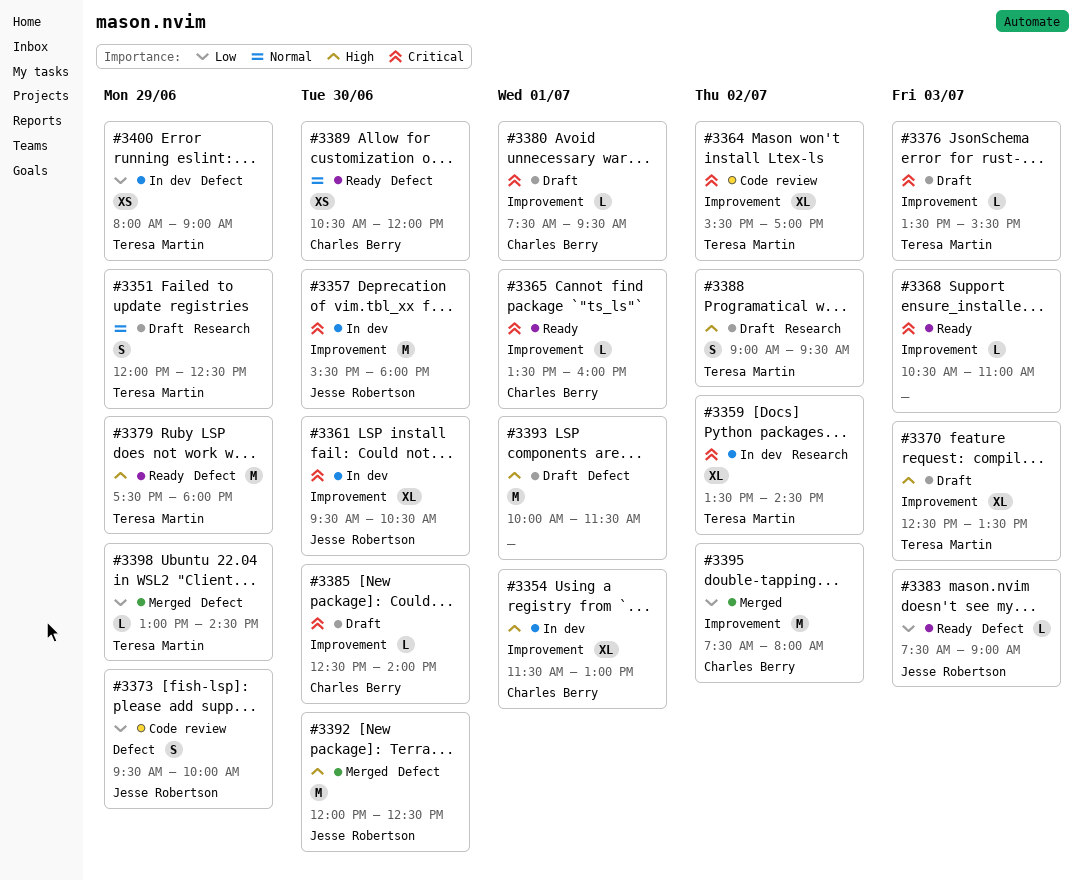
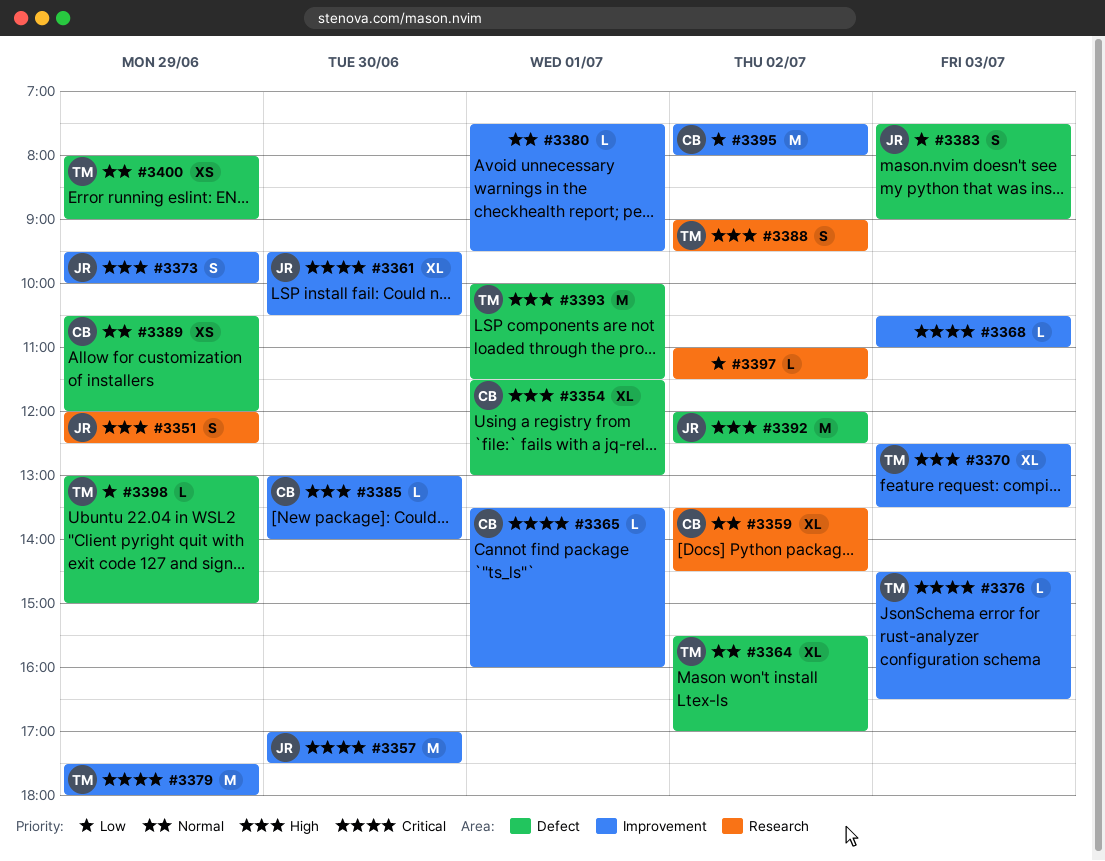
#3351, owner: Teresa Martin -> Jesse Robertson
#3351, priority: Normal -> High
#3354, label: Improvement -> Defect
#3357, begins: 15:30 -> 17:00
#3357, ends: 18:00 -> 17:30
#3359, owner: Teresa Martin -> Charles Berry
#3359, priority: Critical -> Normal
#3364, priority: Critical -> Normal
#3364, label: Improvement -> Defect
#3373, priority: Low -> High
#3373, label: Defect -> Improvement
#3376, begins: 13:30 -> 14:30
#3376, ends: 15:30 -> 16:30
#3379, priority: High -> Critical
#3379, label: Defect -> Improvement
#3380, owner: Charles Berry -> none
#3380, priority: Critical -> Normal
#3383, estimate: L -> S
#3385, priority: Critical -> High
#3385, begins: 12:30 -> 13:00
#3389, day: Jun 30 -> Jun 29
#3392, day: Jun 30 -> Jul 2
#3393, owner: none -> Teresa Martin
#3397: none -> present
#3398, ends: 14:30 -> 15:00
#3400, priority: Low -> Normal

